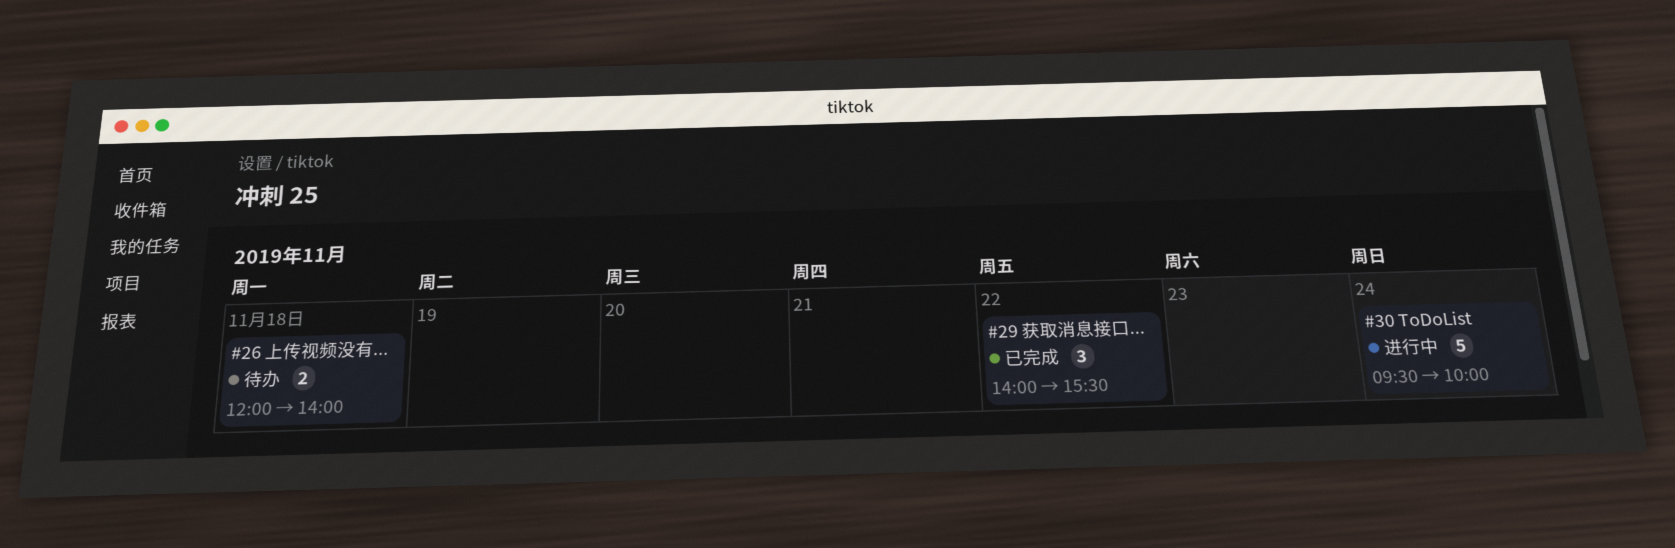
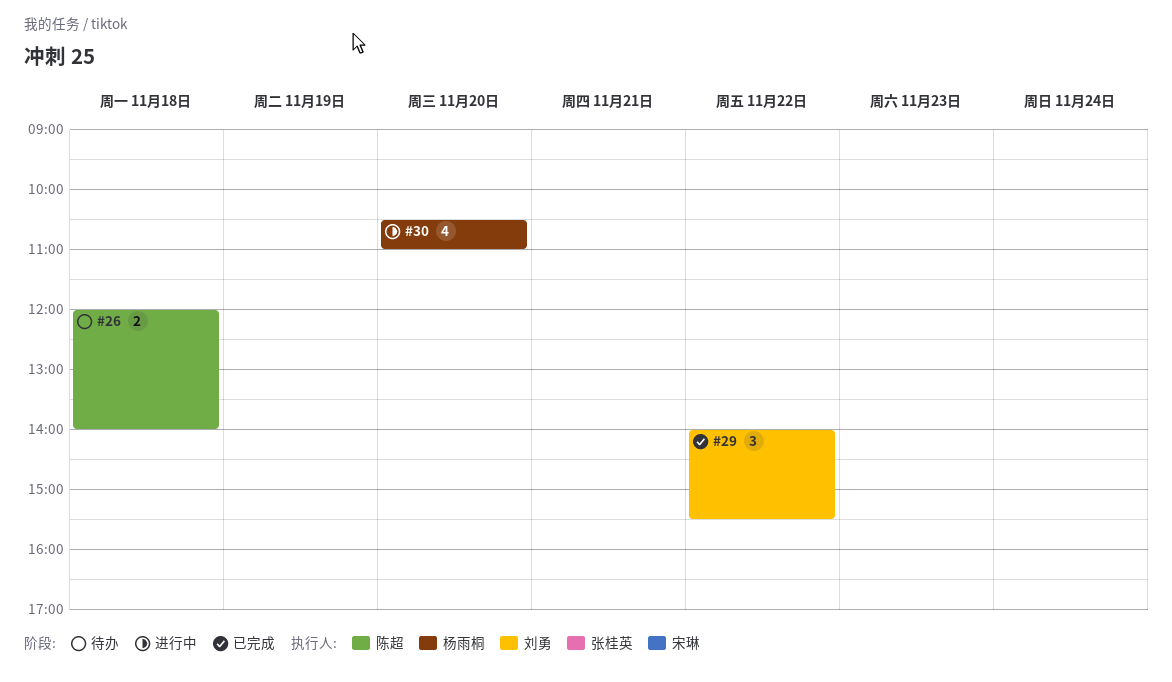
#30, estimate: 5 -> 4
#30, day: Nov 24 -> Nov 20
#30, begins: 09:30 -> 10:30
#30, ends: 10:00 -> 11:00

